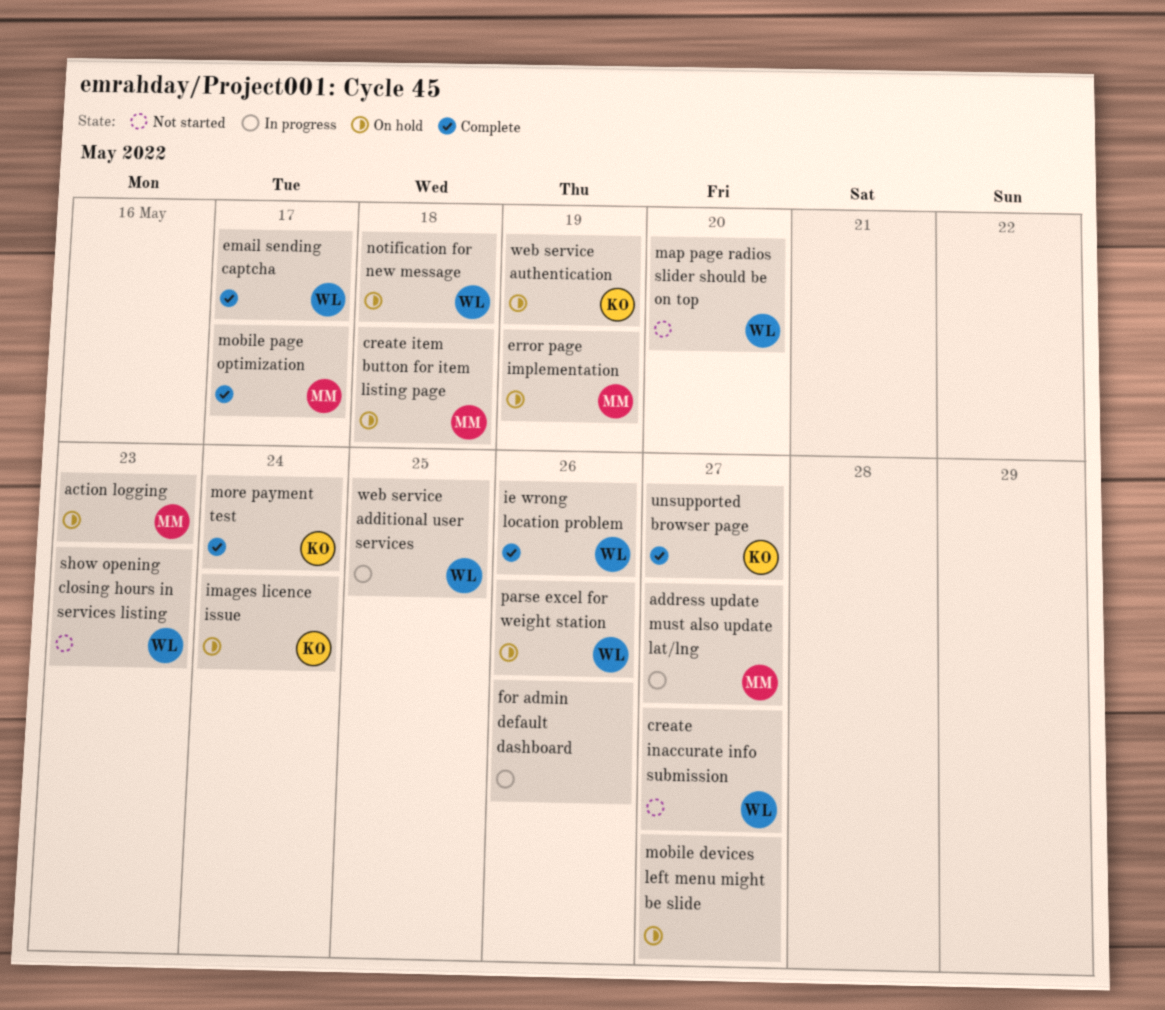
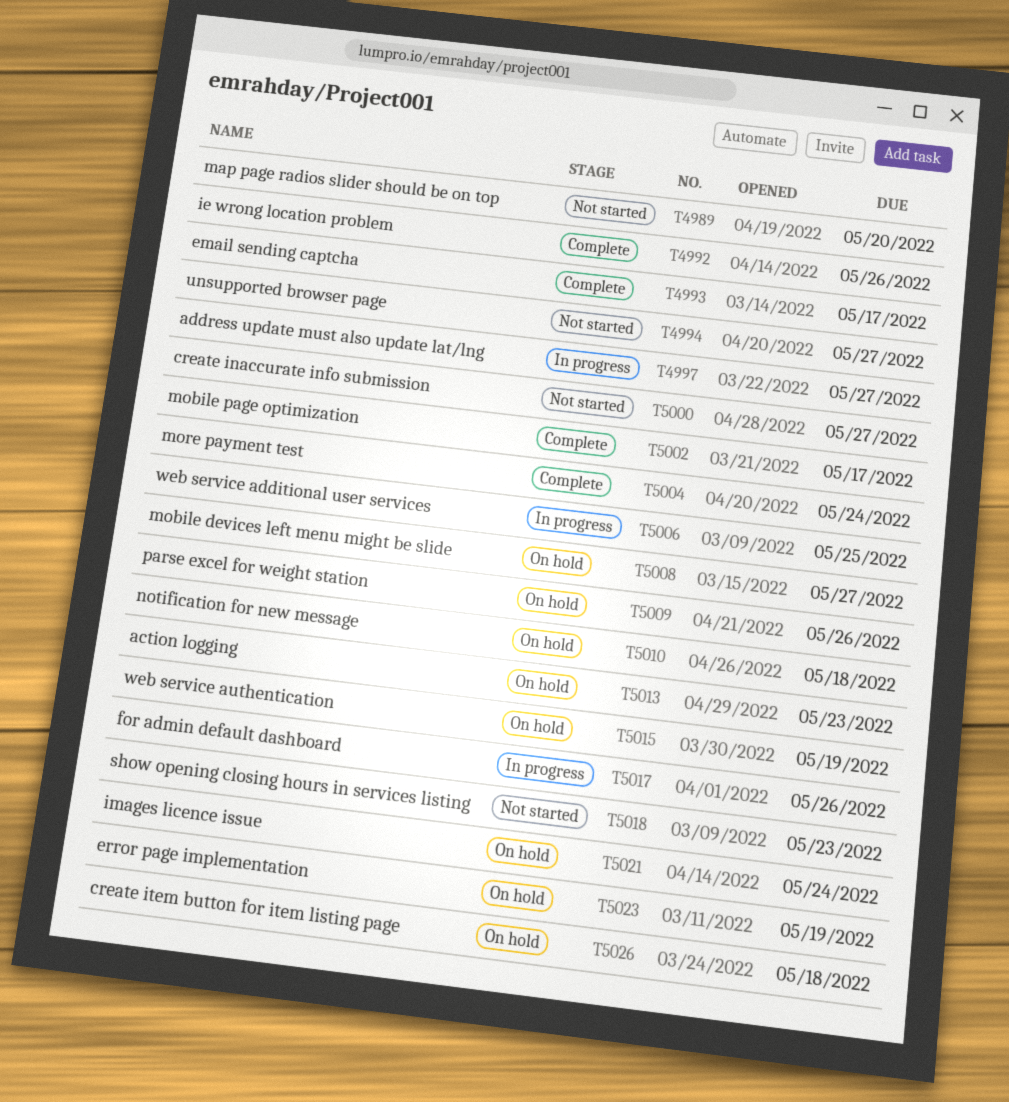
unsupported browser page, status: Complete -> Not started

